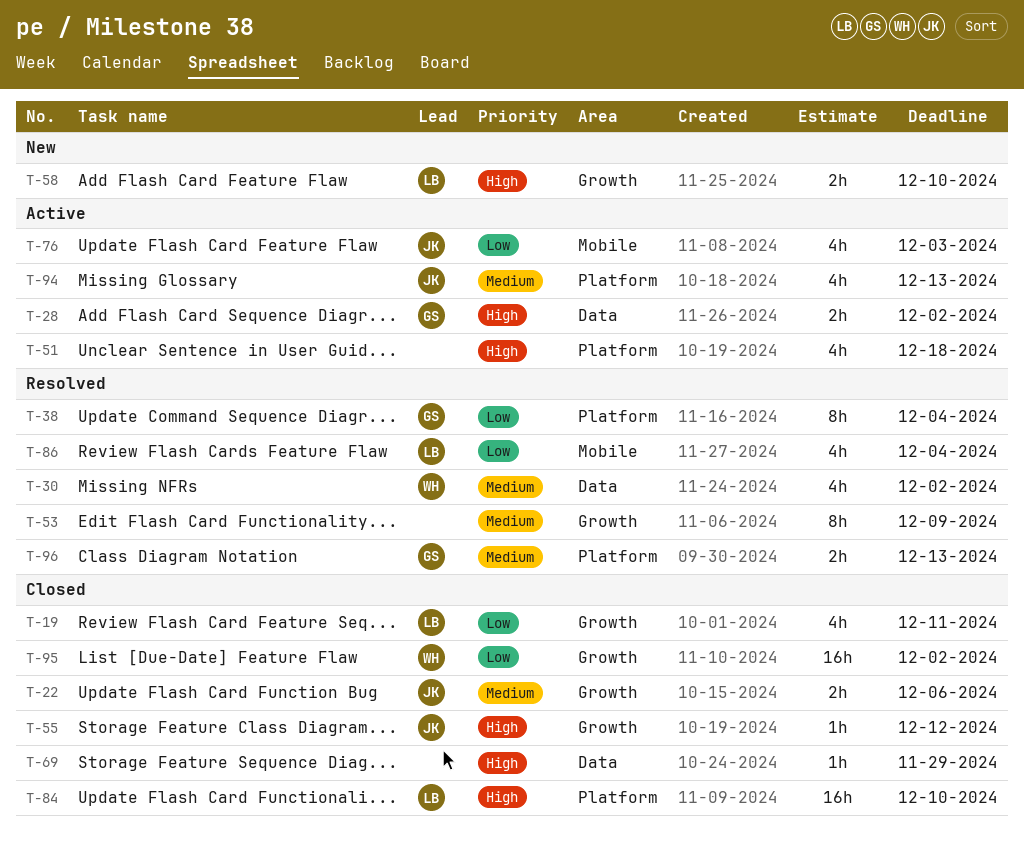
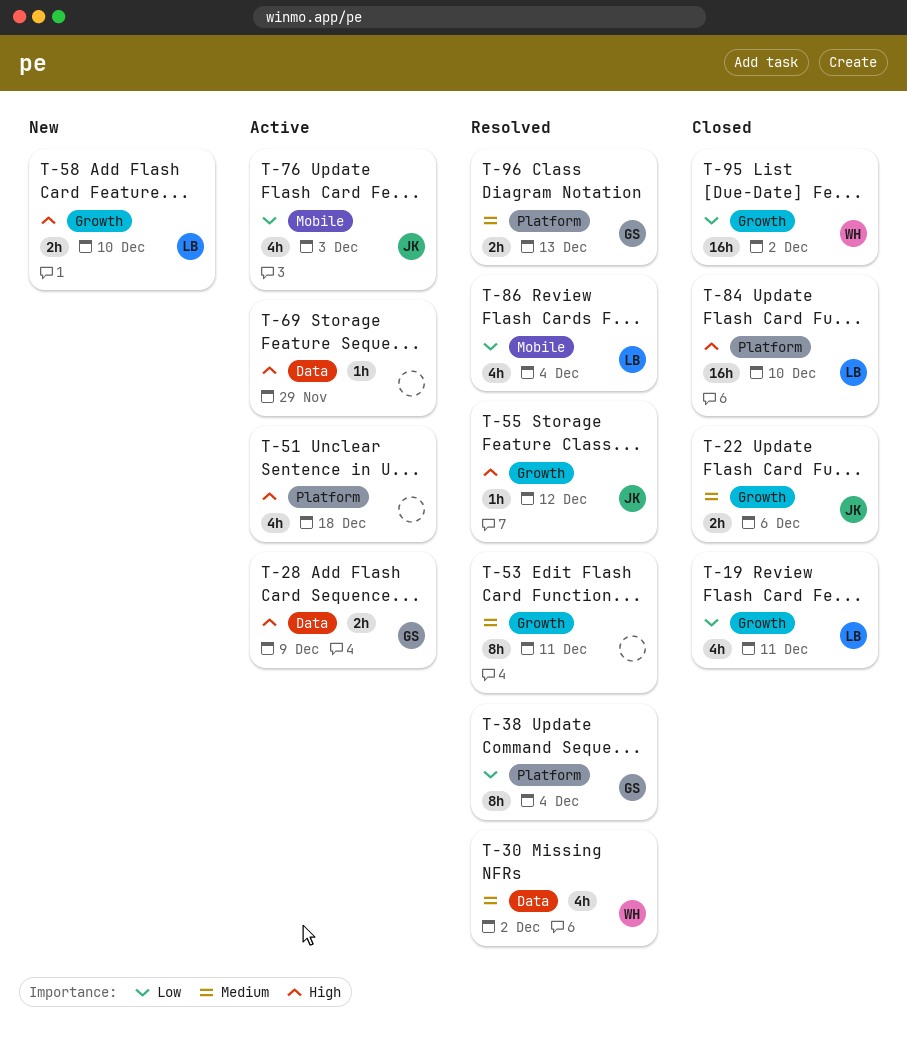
T-28, due: Dec 2 -> Dec 9
T-53, due: Dec 9 -> Dec 11
T-55, status: Closed -> Resolved
T-69, status: Closed -> Active
T-94: present -> none

